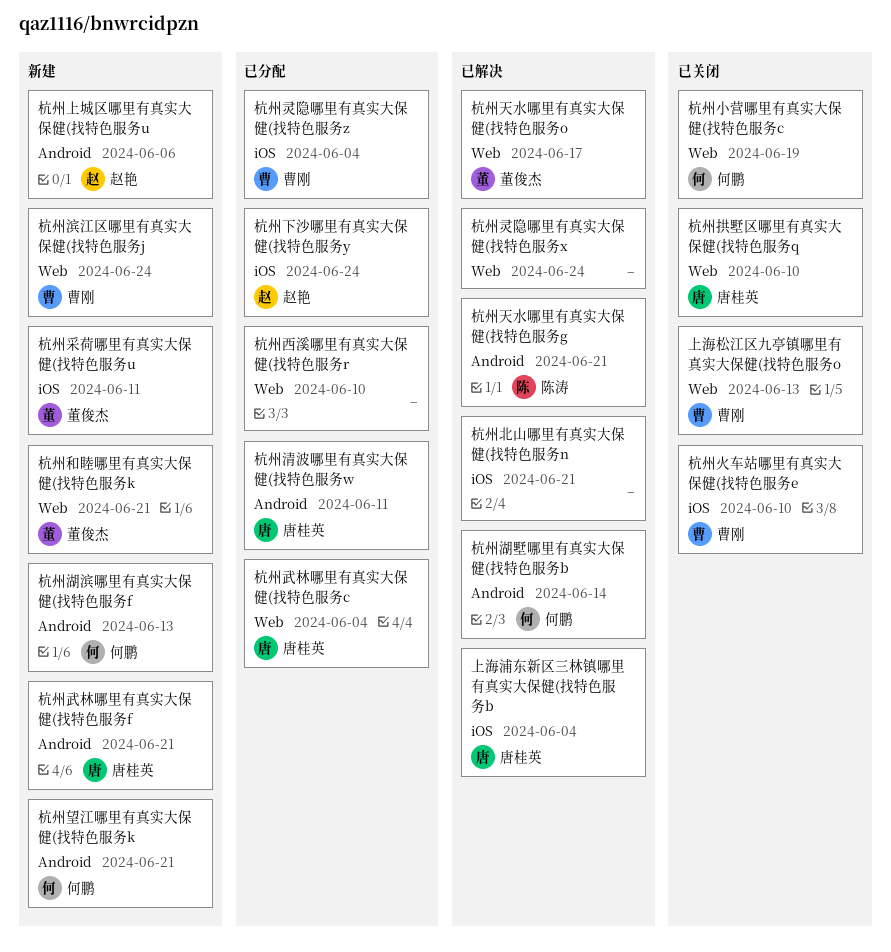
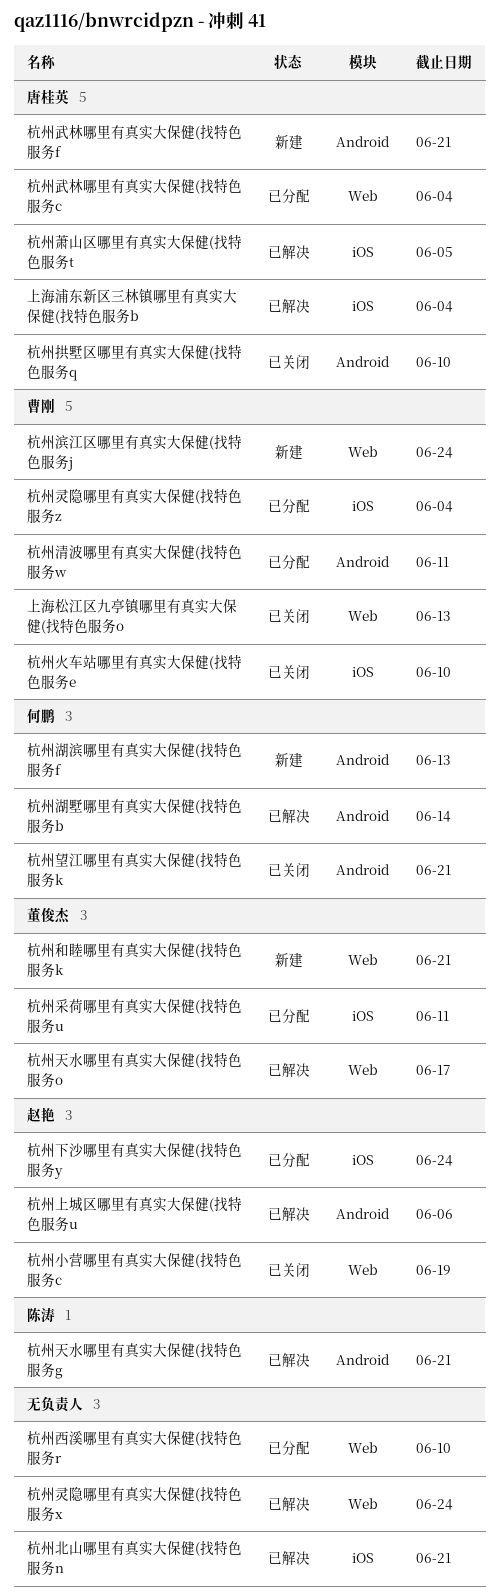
杭州上城区哪里有真实大保健(找特色服务u, status: 新建 -> 已解决
杭州小营哪里有真实大保健(找特色服务c, owner: 何鹏 -> 赵艳
杭州拱墅区哪里有真实大保健(找特色服务q, label: Web -> Android
杭州望江哪里有真实大保健(找特色服务k, status: 新建 -> 已关闭
杭州清波哪里有真实大保健(找特色服务w, owner: 唐桂英 -> 曹刚
杭州萧山区哪里有真实大保健(找特色服务t: none -> present
杭州采荷哪里有真实大保健(找特色服务u, status: 新建 -> 已分配

